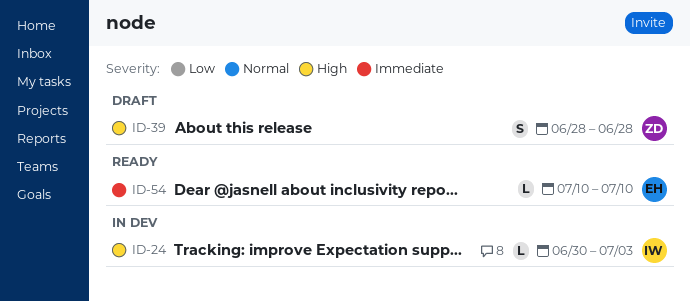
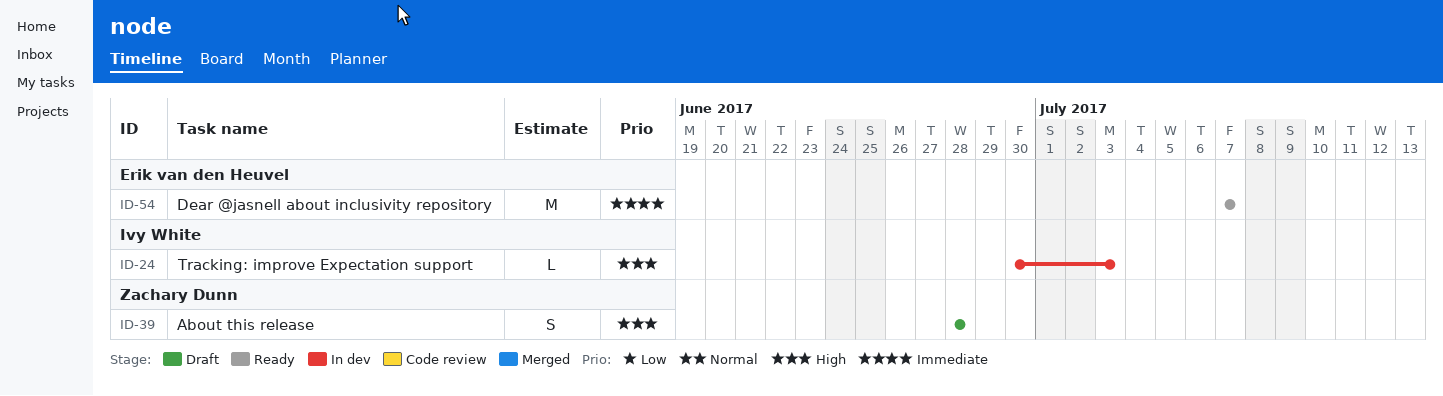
ID-54, estimate: L -> M
ID-54, start: Jul 10 -> Jul 7
ID-54, due: Jul 10 -> Jul 7

